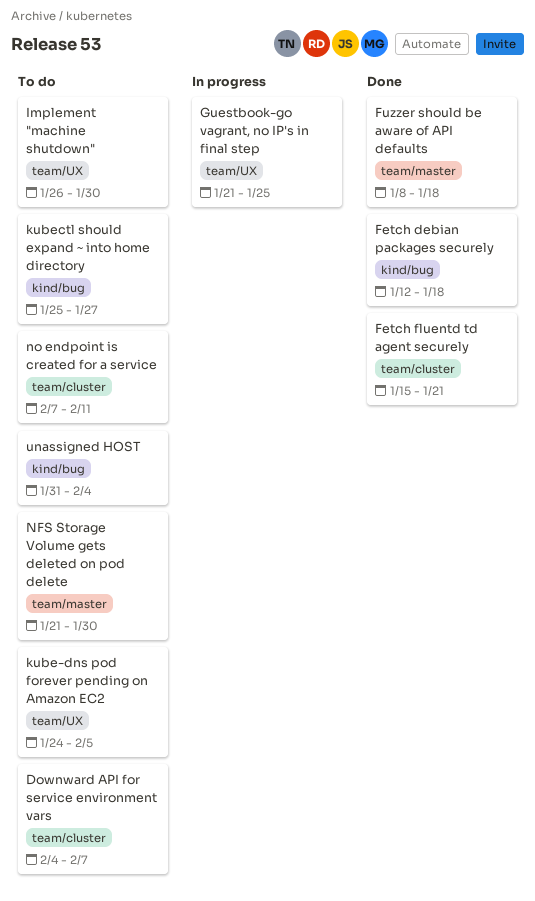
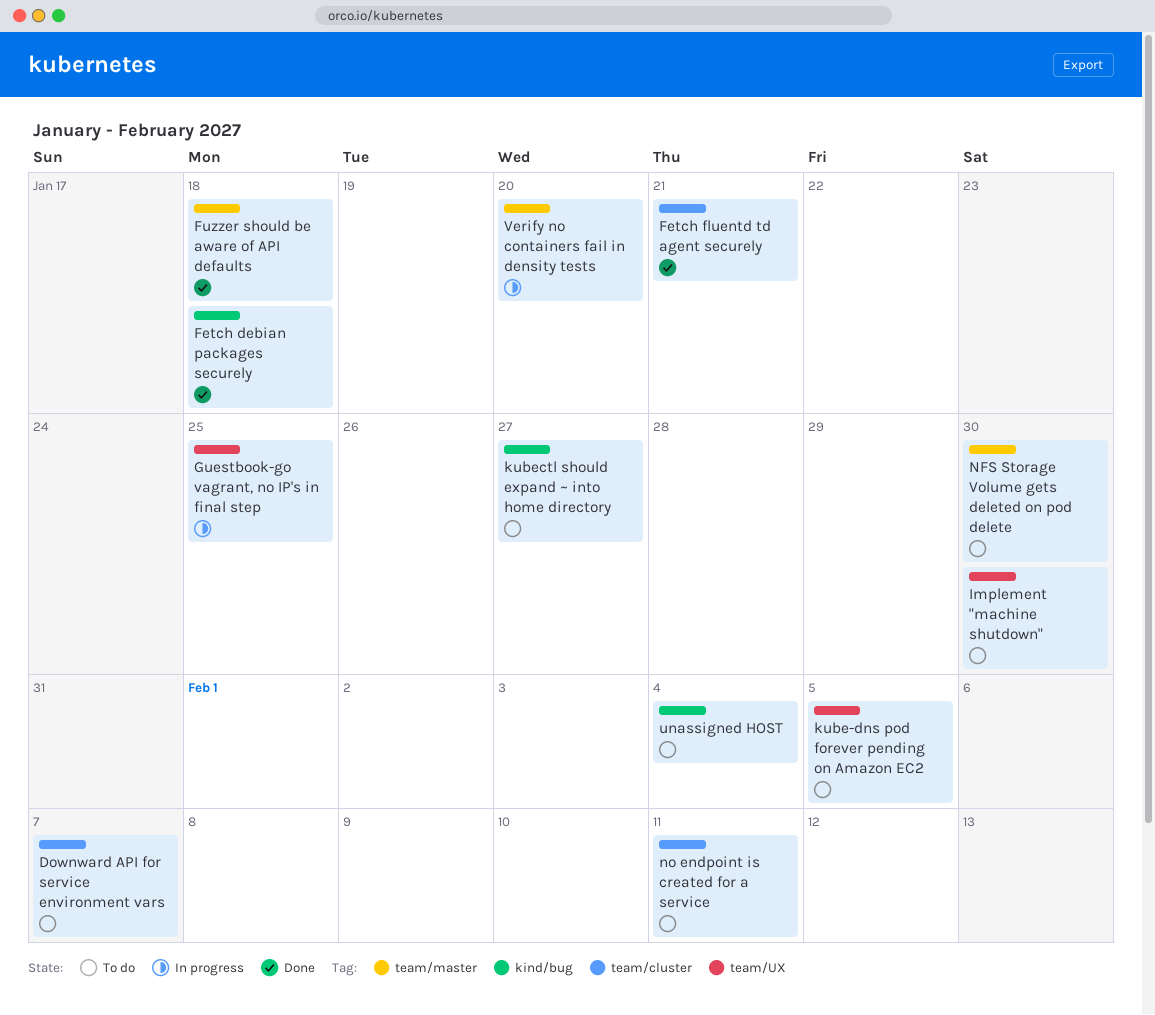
Verify no containers fail in density tests: none -> present

